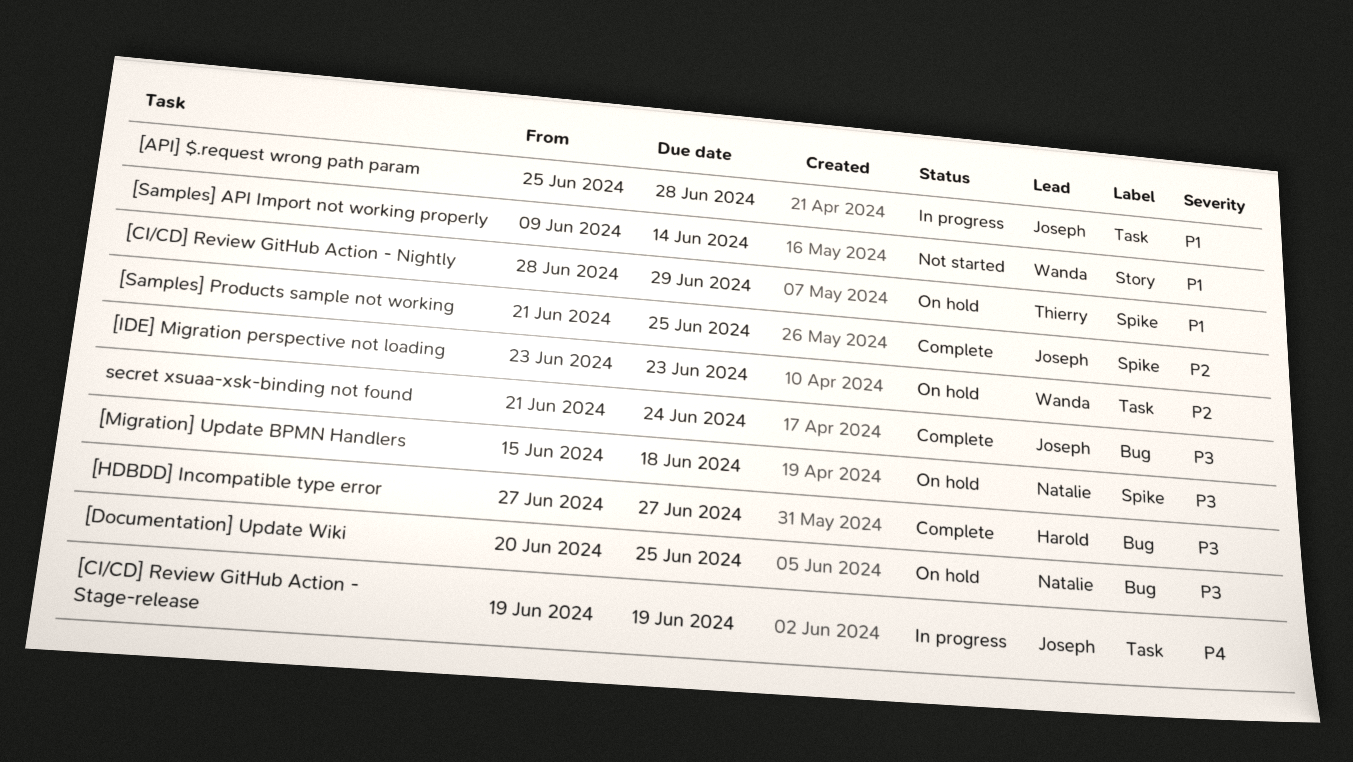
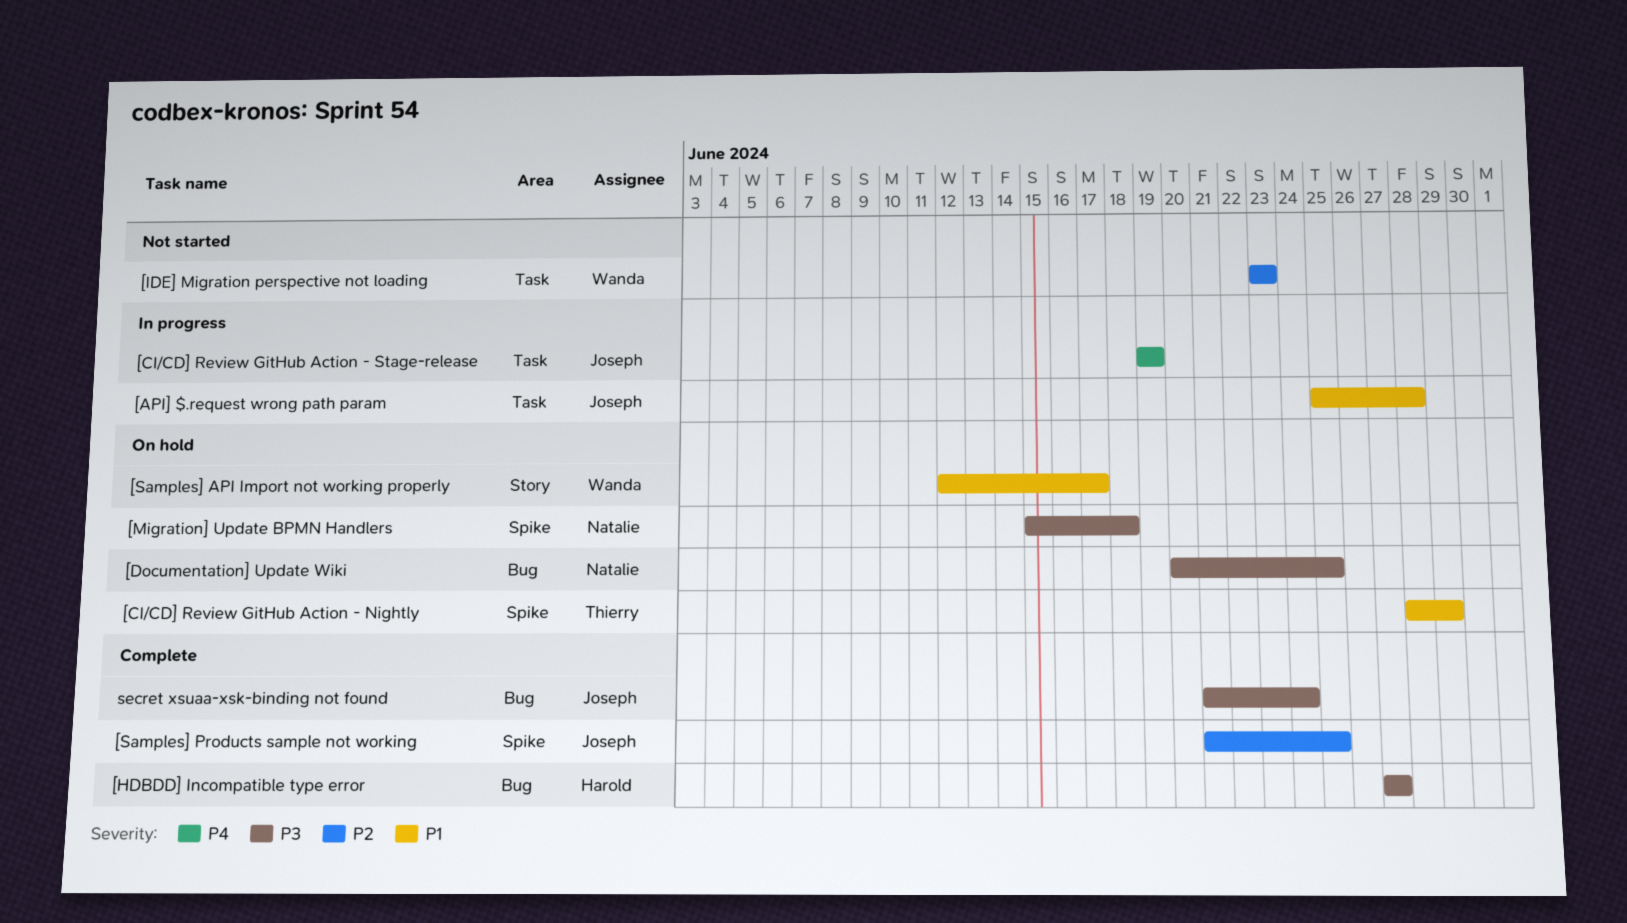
[IDE] Migration perspective not loading, status: On hold -> Not started
[Samples] API Import not working properly, status: Not started -> On hold
[Samples] API Import not working properly, start: Jun 9 -> Jun 12
[Samples] API Import not working properly, due: Jun 14 -> Jun 17

